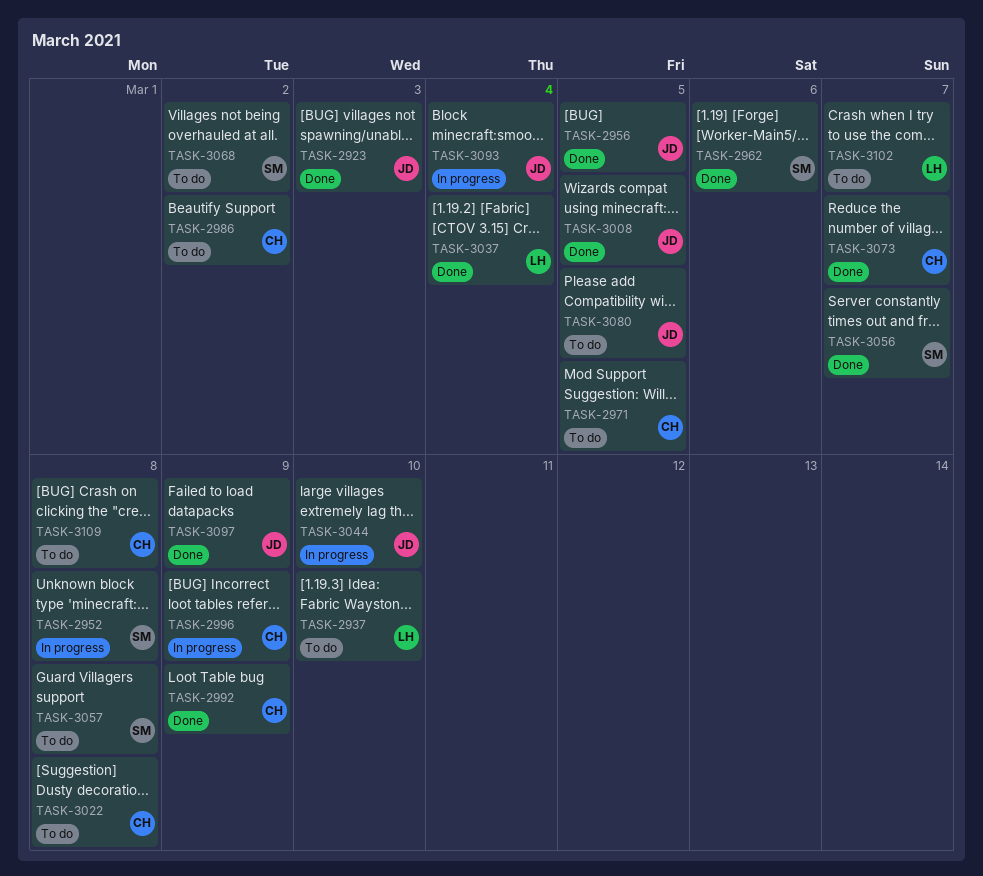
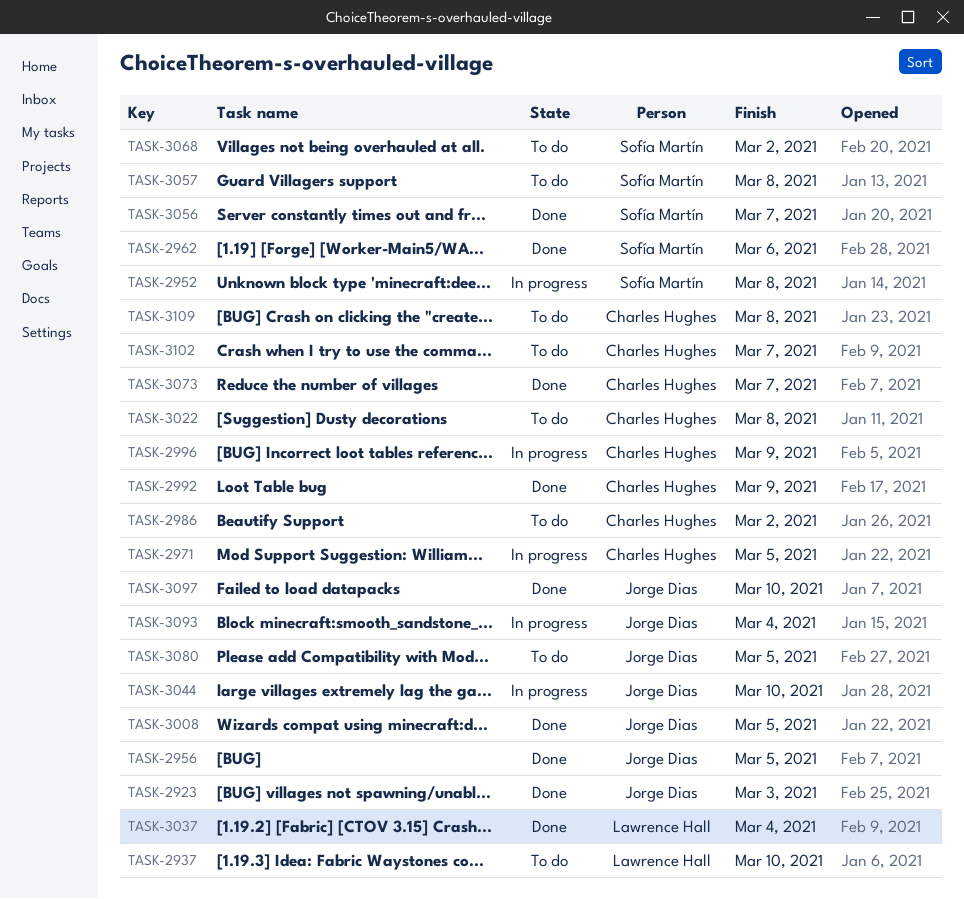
TASK-2971, status: To do -> In progress
TASK-3097, due: Mar 9 -> Mar 10
TASK-3102, owner: Lawrence Hall -> Charles Hughes

